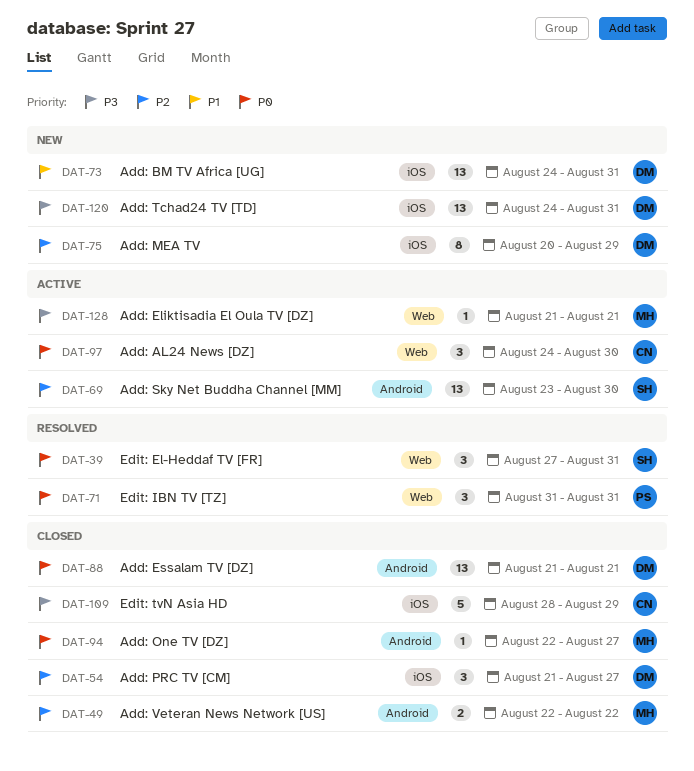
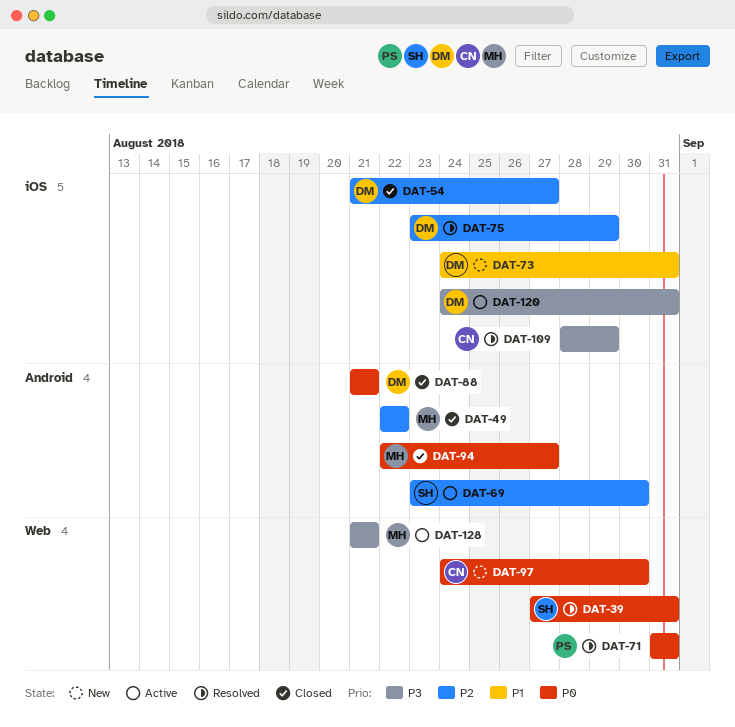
DAT-75, status: New -> Resolved
DAT-75, start: Aug 20 -> Aug 23
DAT-97, status: Active -> New
DAT-109, status: Closed -> Resolved
DAT-120, status: New -> Active

